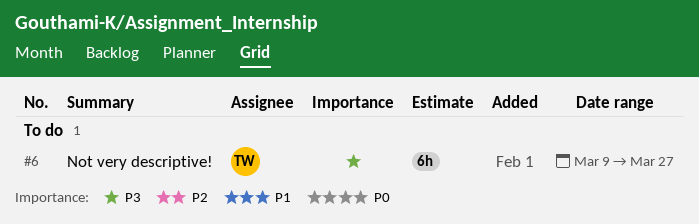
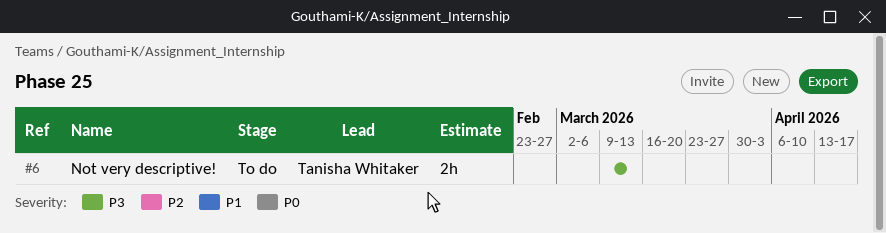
#6, estimate: 6h -> 2h
#6, due: Mar 27 -> Mar 13

